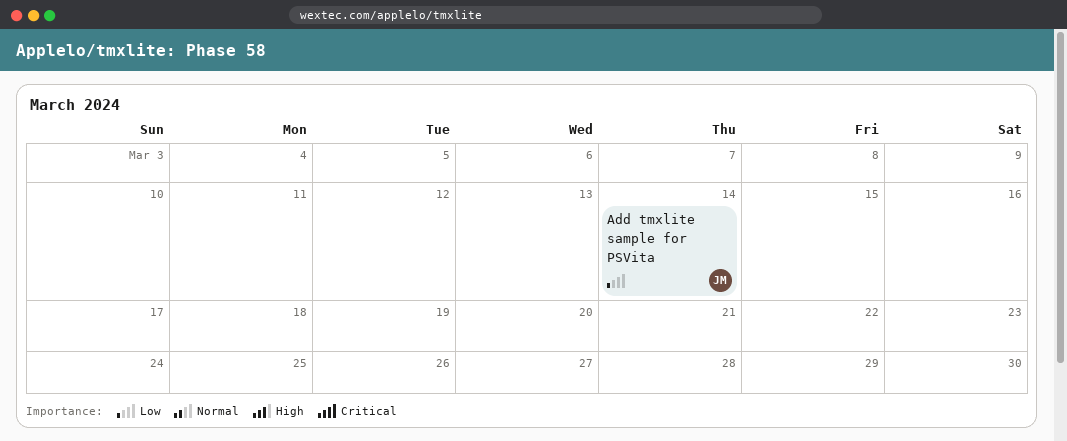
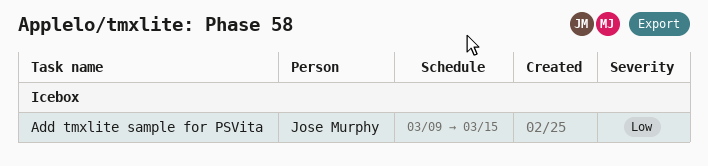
Add tmxlite sample for PSVita, due: Mar 14 -> Mar 15

